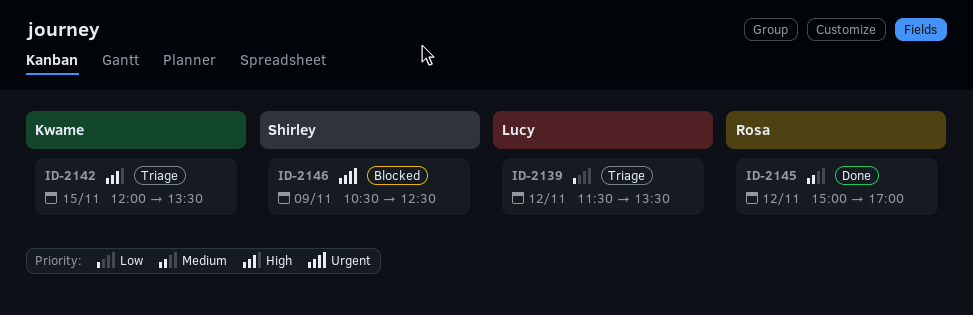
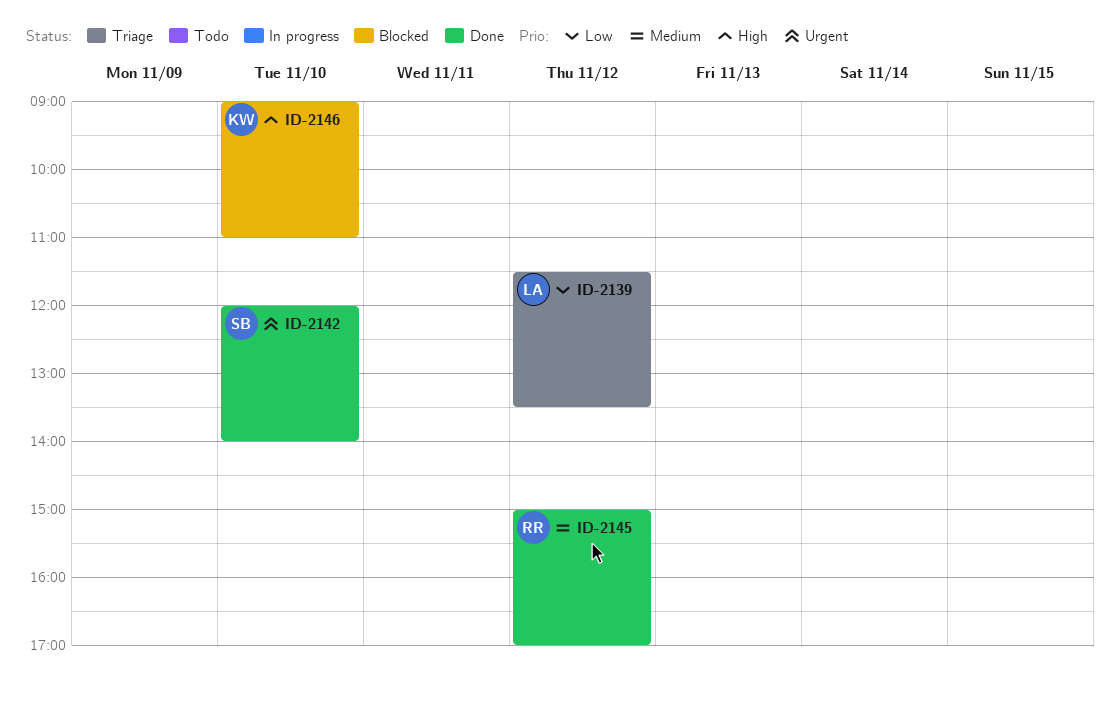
ID-2142, status: Triage -> Done
ID-2142, owner: Kwame -> Shirley
ID-2142, priority: High -> Urgent
ID-2142, day: Nov 15 -> Nov 10
ID-2142, ends: 13:30 -> 14:00
ID-2146, owner: Shirley -> Kwame
ID-2146, priority: Urgent -> High
ID-2146, day: Nov 9 -> Nov 10
ID-2146, begins: 10:30 -> 09:00
ID-2146, ends: 12:30 -> 11:00

